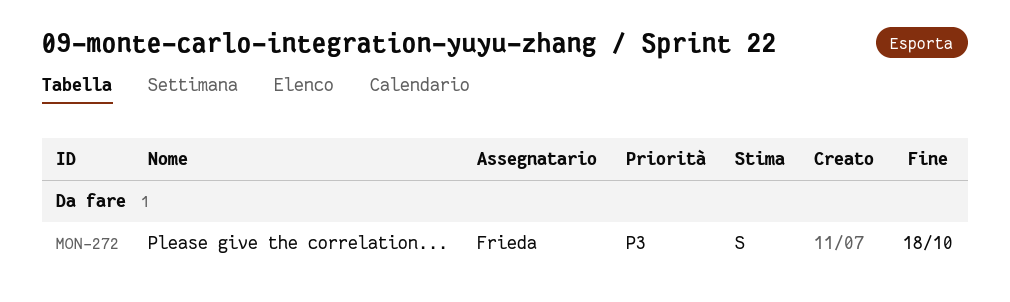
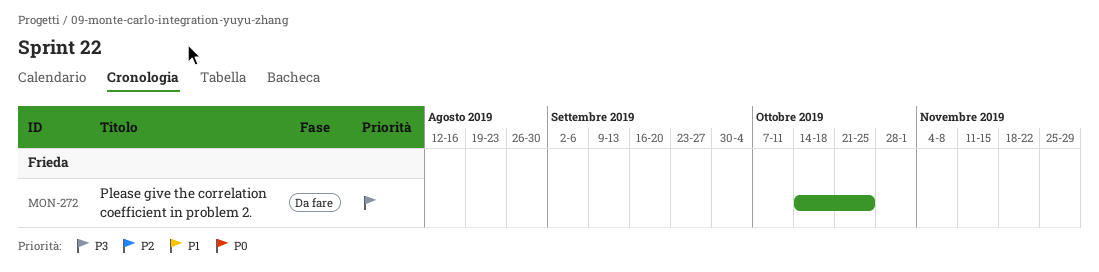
MON-272, due: Oct 18 -> Oct 25

